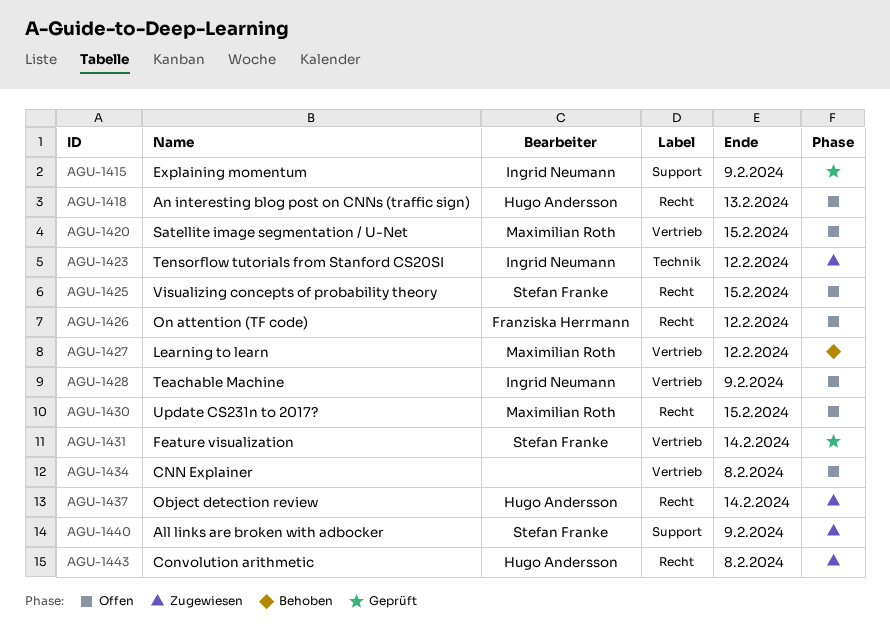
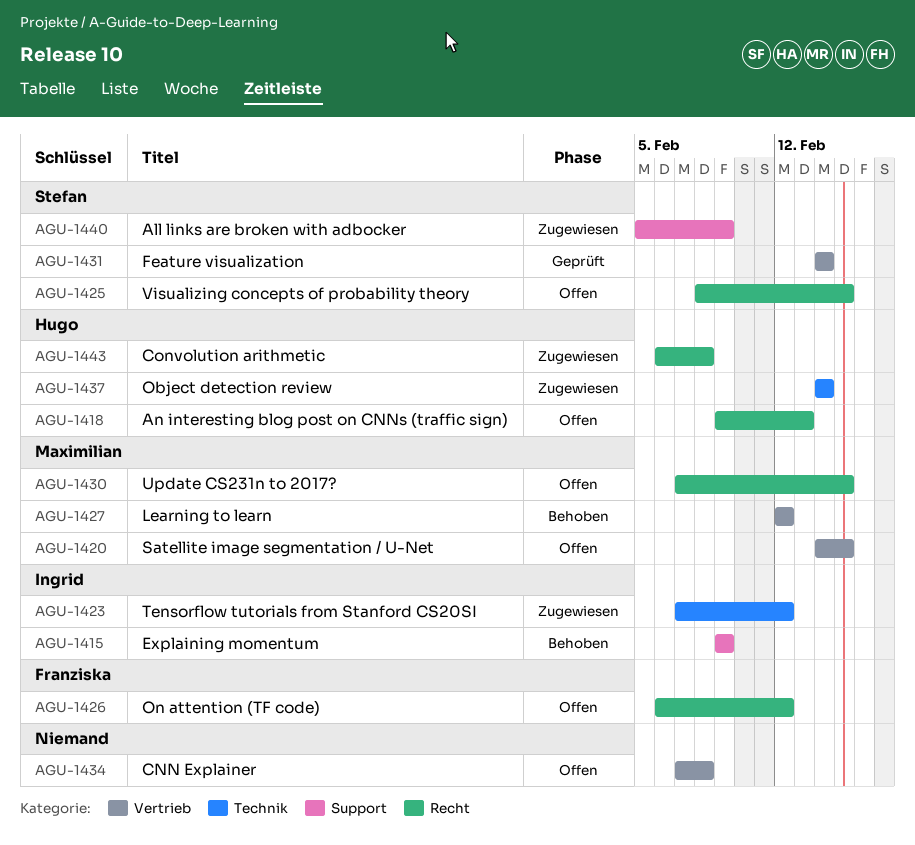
AGU-1415, status: Geprüft -> Behoben
AGU-1428: present -> none
AGU-1437, label: Recht -> Technik

